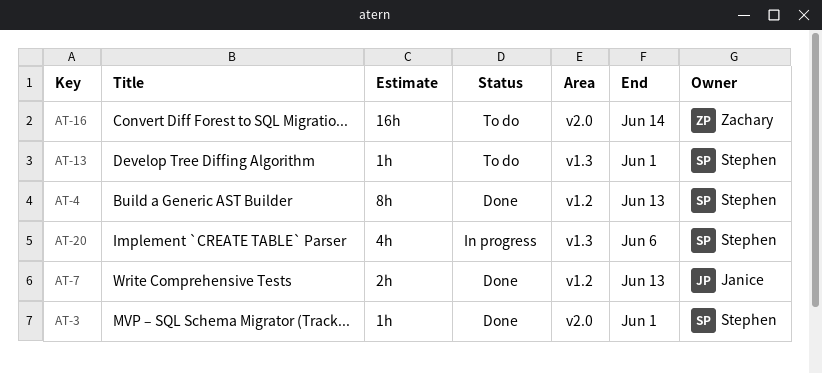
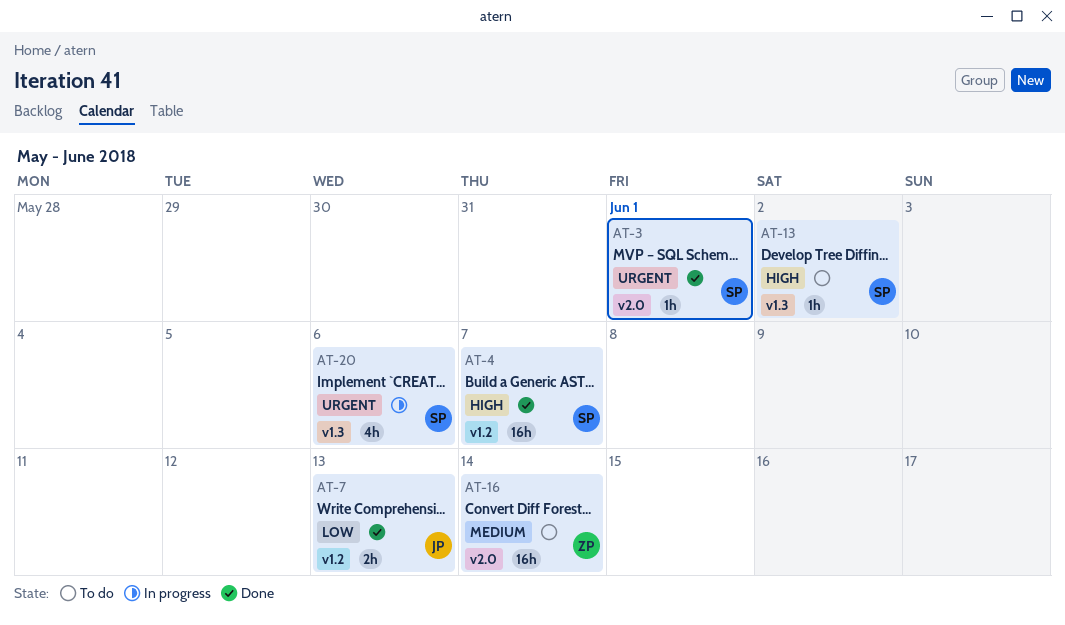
AT-4, estimate: 8h -> 16h
AT-4, due: Jun 13 -> Jun 7
AT-13, due: Jun 1 -> Jun 2

